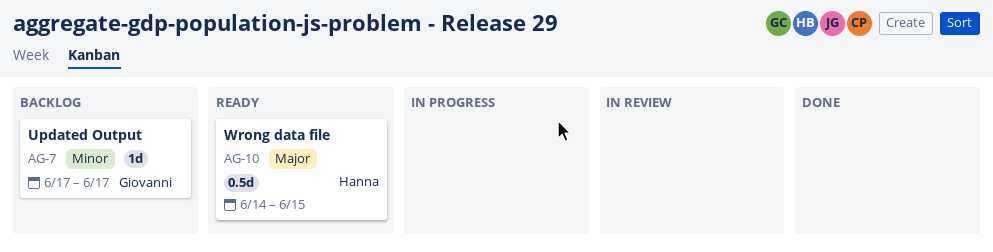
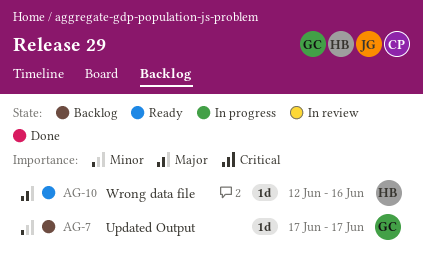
AG-10, estimate: 0.5d -> 1d
AG-10, start: Jun 14 -> Jun 12
AG-10, due: Jun 15 -> Jun 16

